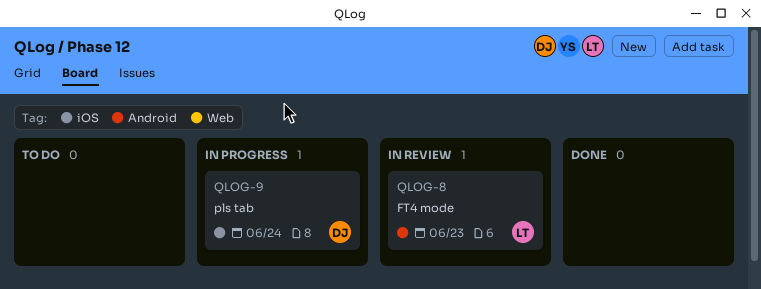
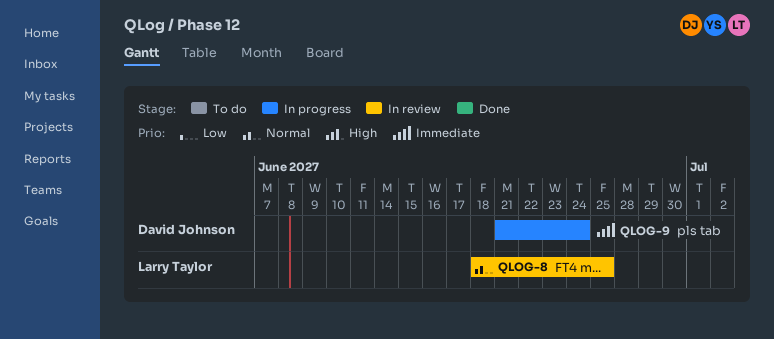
QLOG-8, due: Jun 23 -> Jun 25

